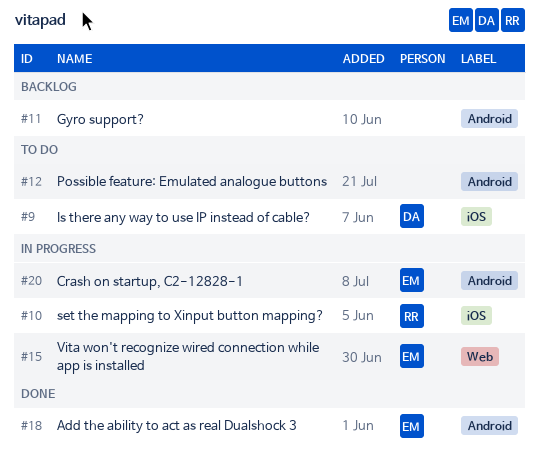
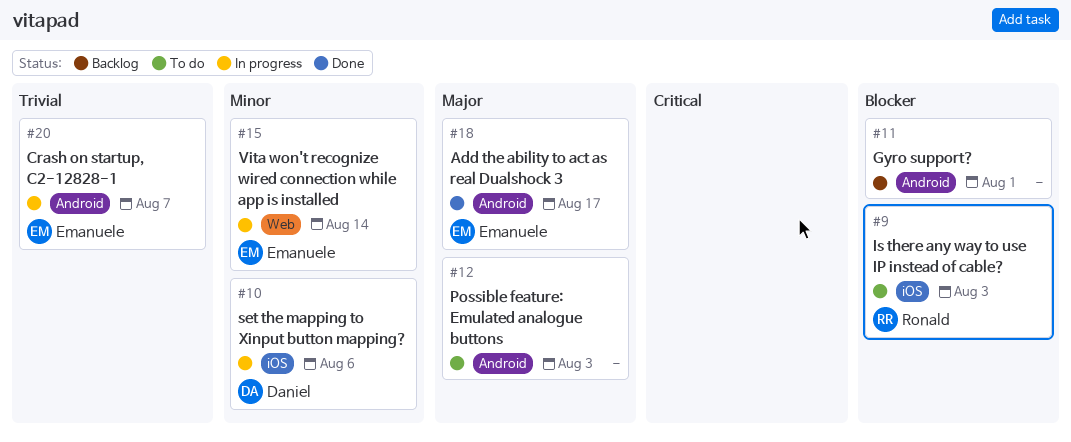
#9, owner: Daniel -> Ronald
#10, owner: Ronald -> Daniel

